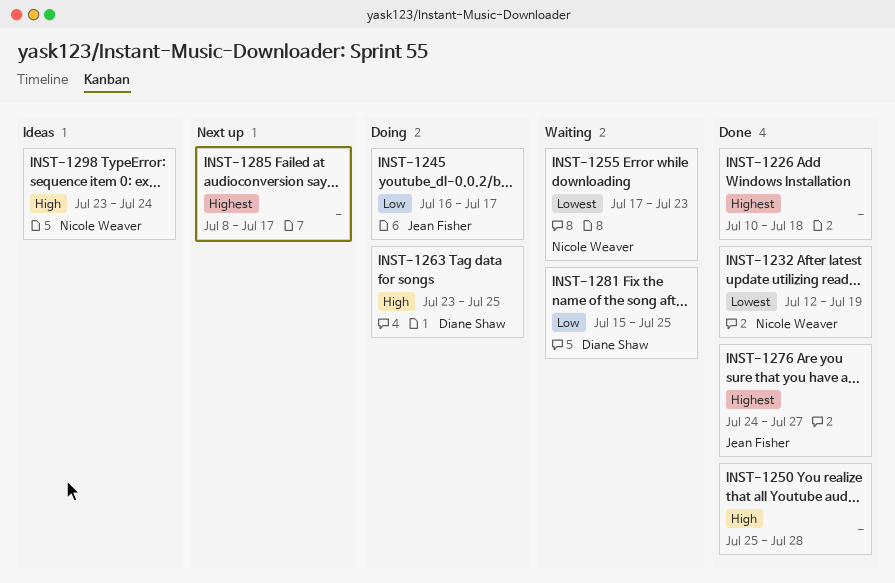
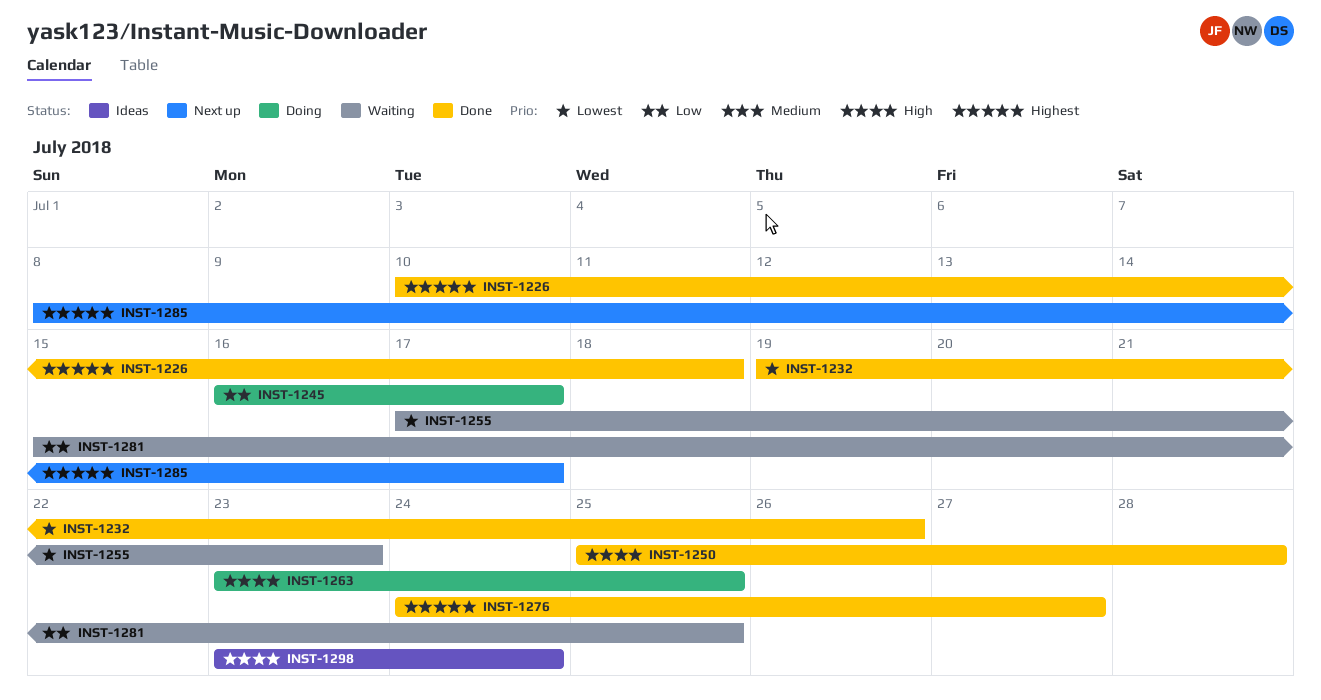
INST-1232, start: Jul 12 -> Jul 19
INST-1232, due: Jul 19 -> Jul 26

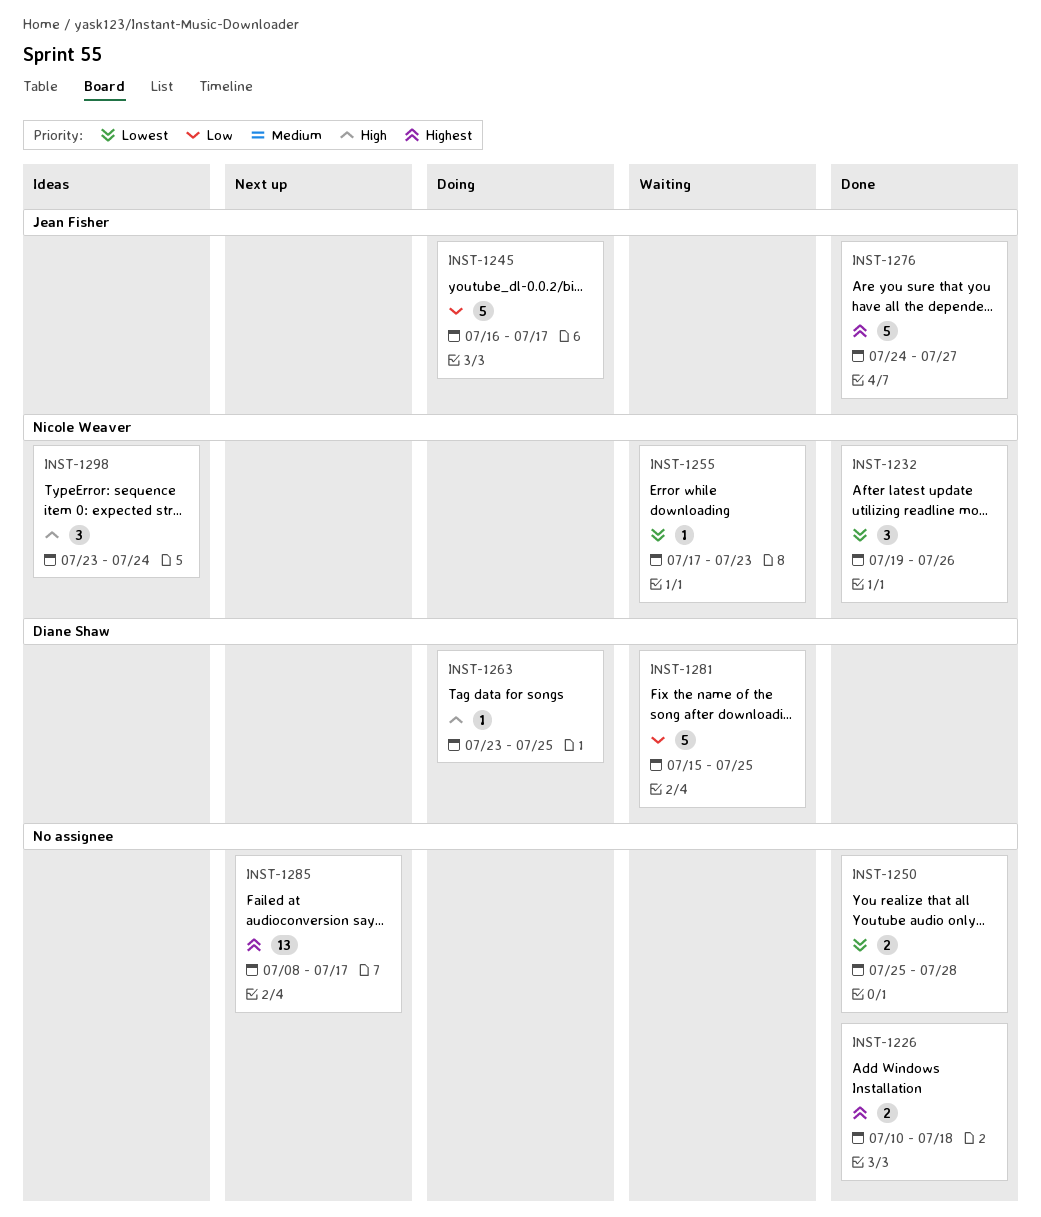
INST-1250, priority: High -> Lowest

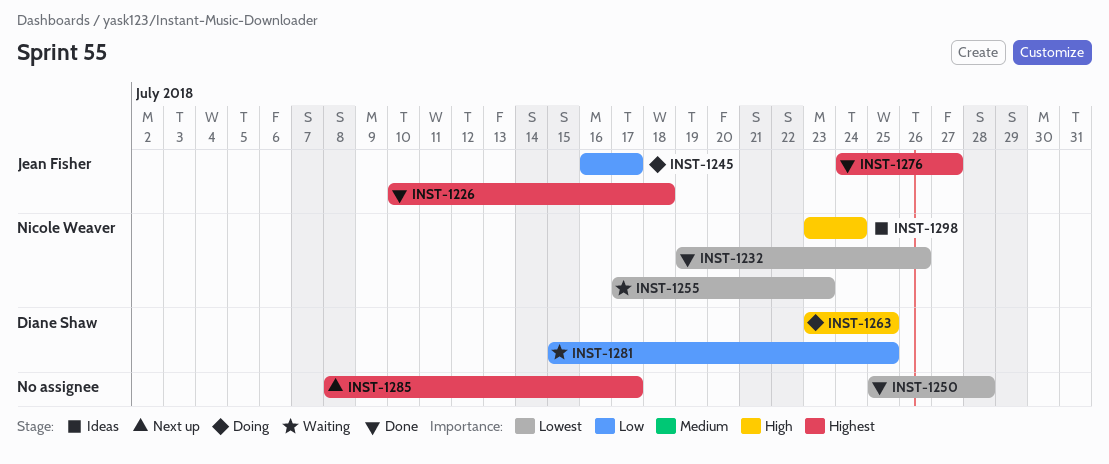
INST-1226, owner: none -> Jean Fisher

